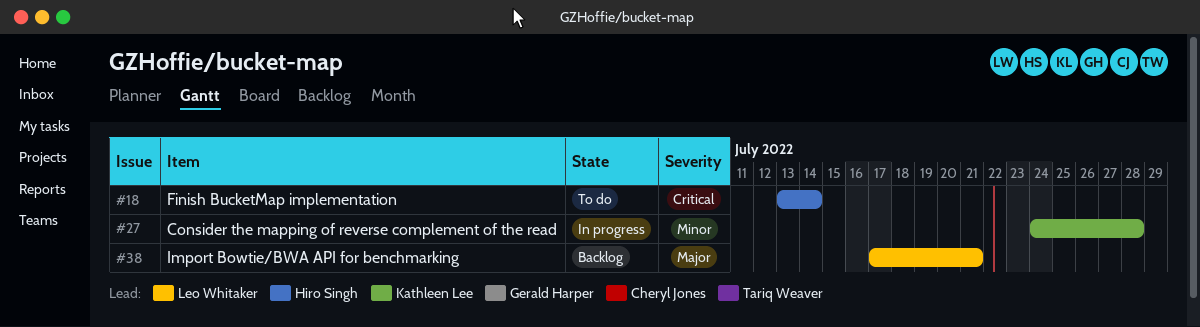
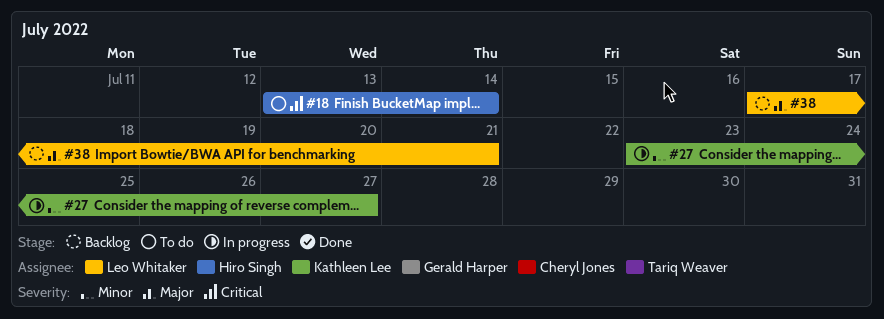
#27, start: Jul 24 -> Jul 23
#27, due: Jul 28 -> Jul 27

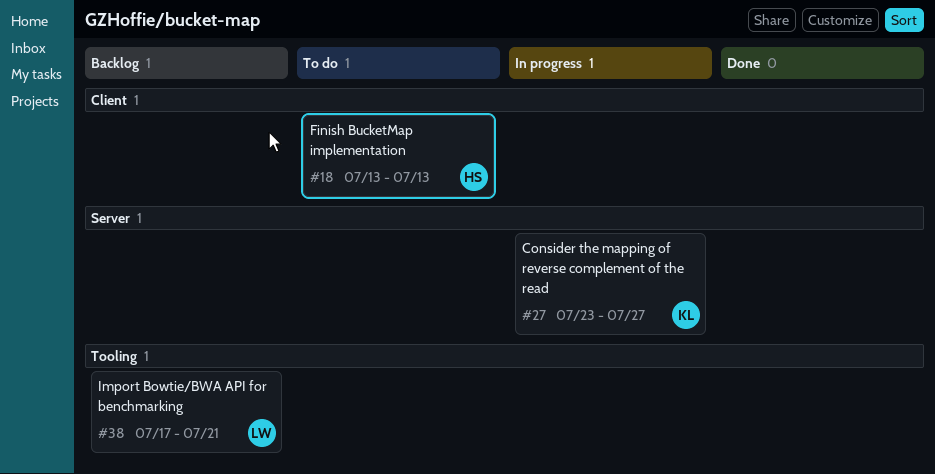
#18, due: Jul 14 -> Jul 13

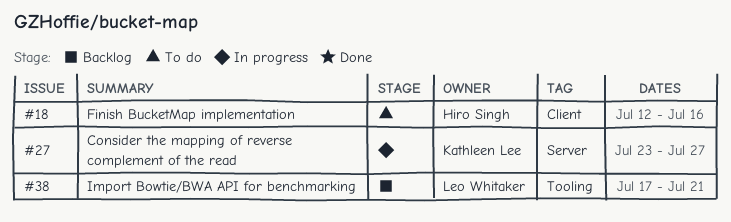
#18, start: Jul 13 -> Jul 12
#18, due: Jul 13 -> Jul 16

